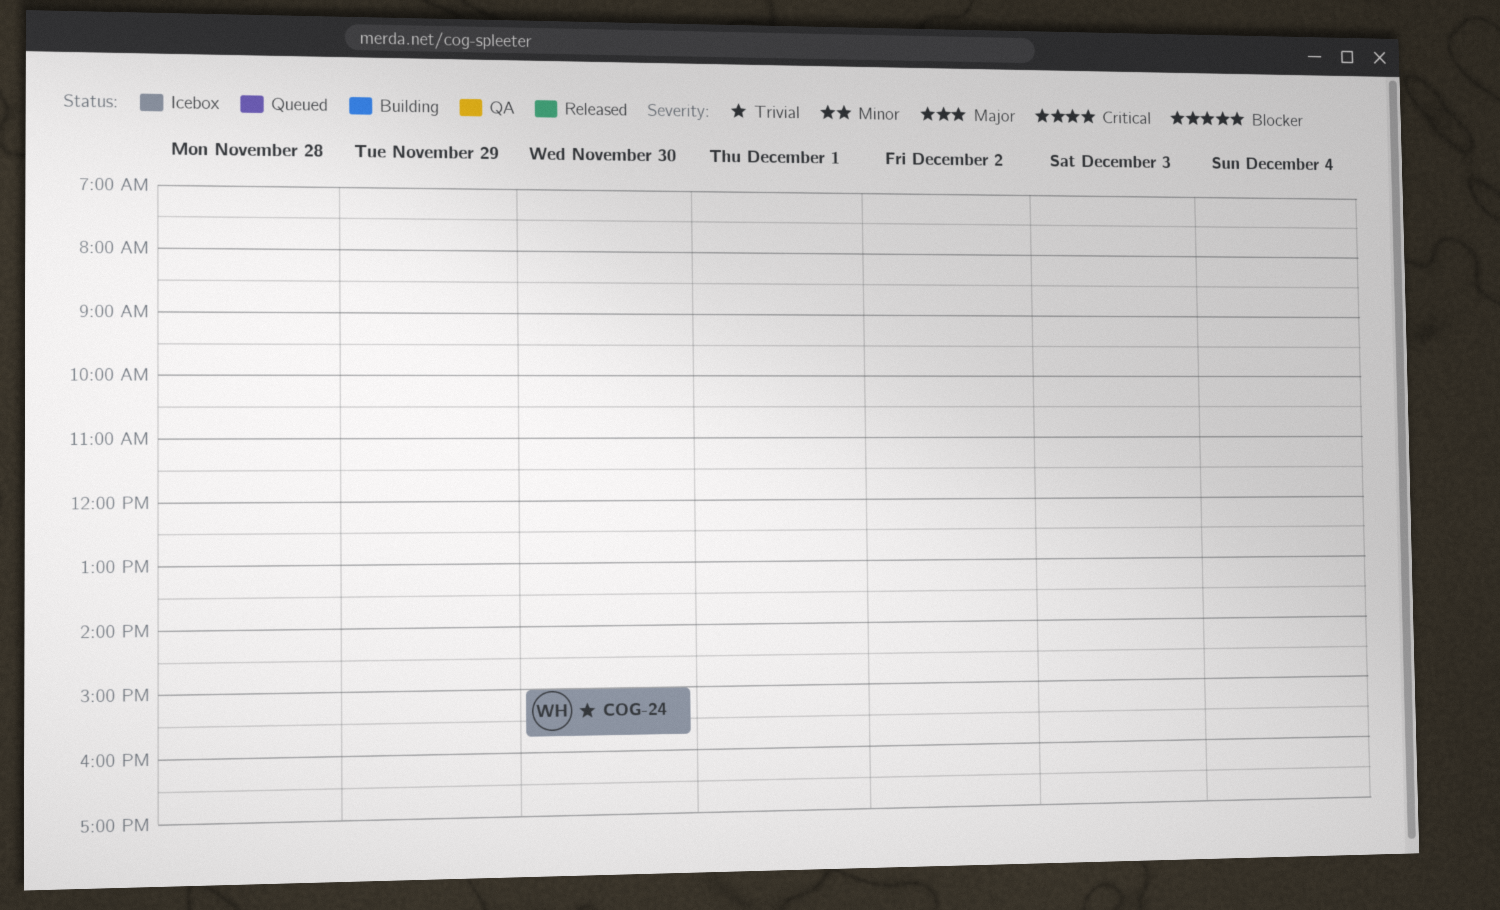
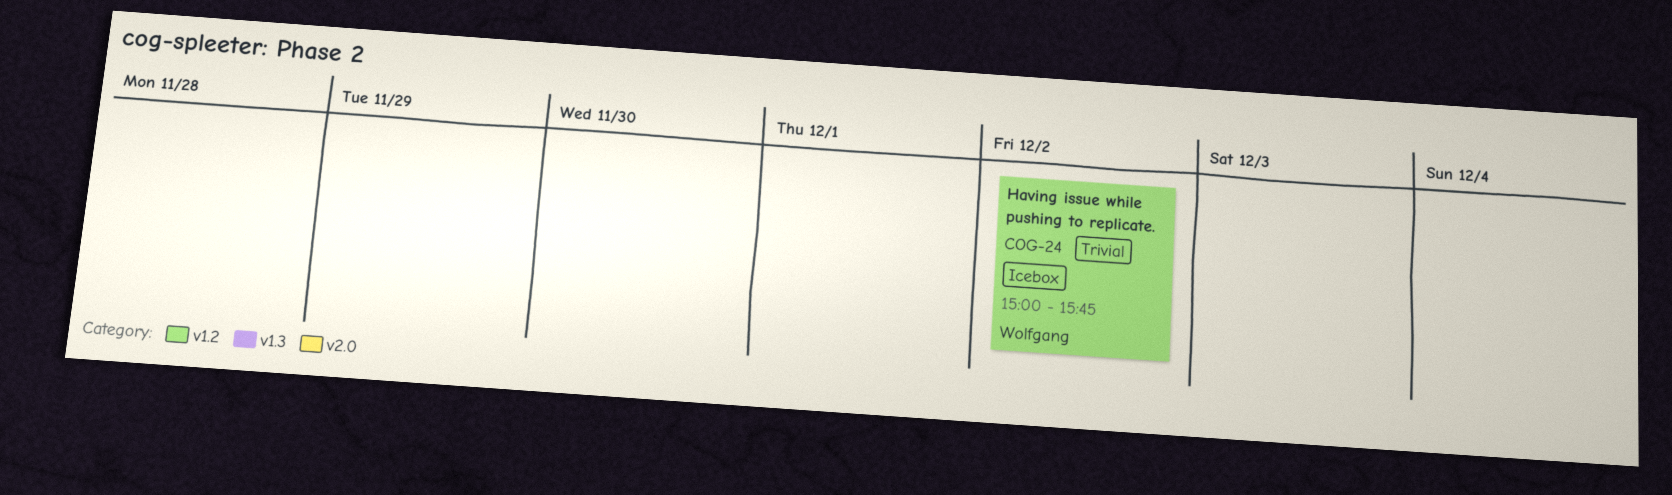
COG-24, day: Nov 30 -> Dec 2

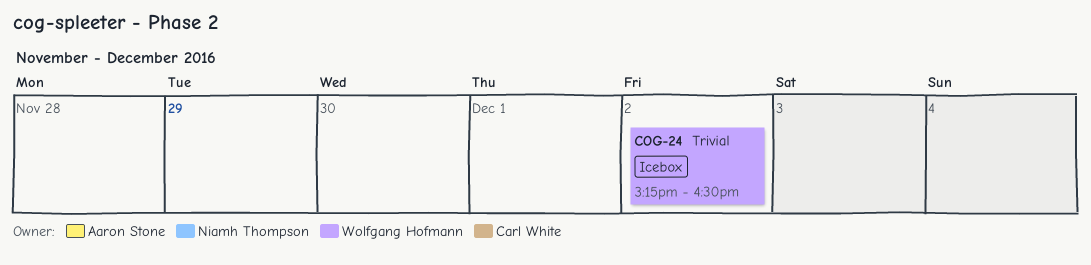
COG-24, begins: 15:00 -> 15:15
COG-24, ends: 15:45 -> 16:30

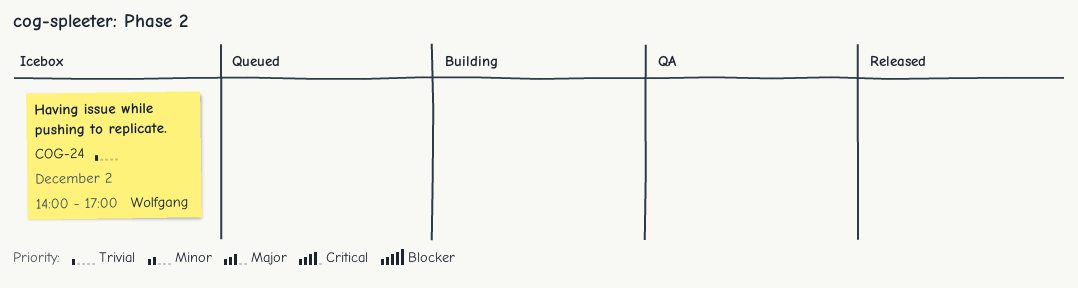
COG-24, begins: 15:15 -> 14:00
COG-24, ends: 16:30 -> 17:00

